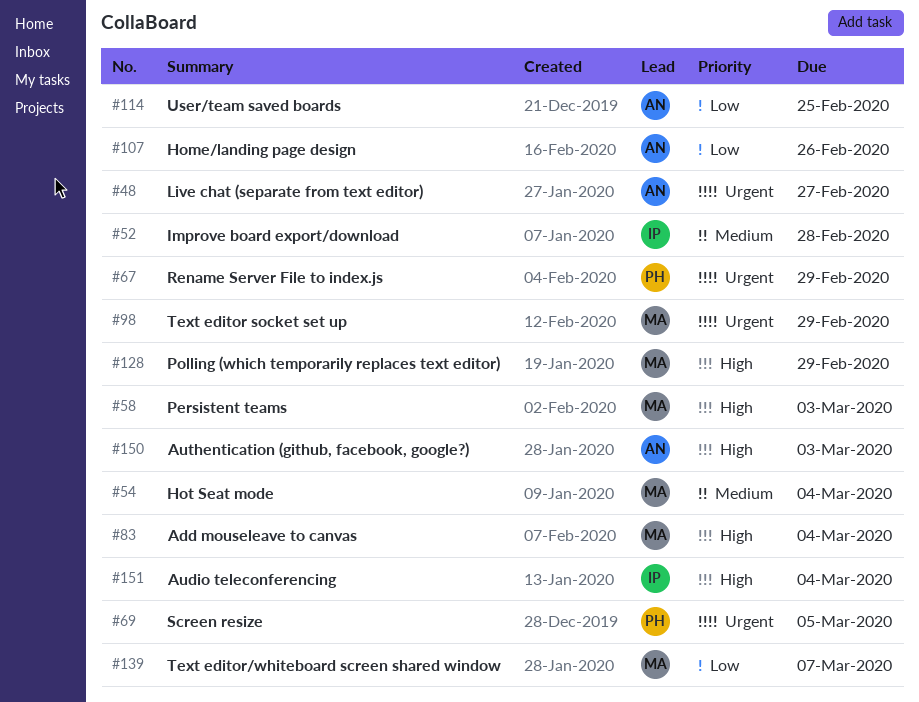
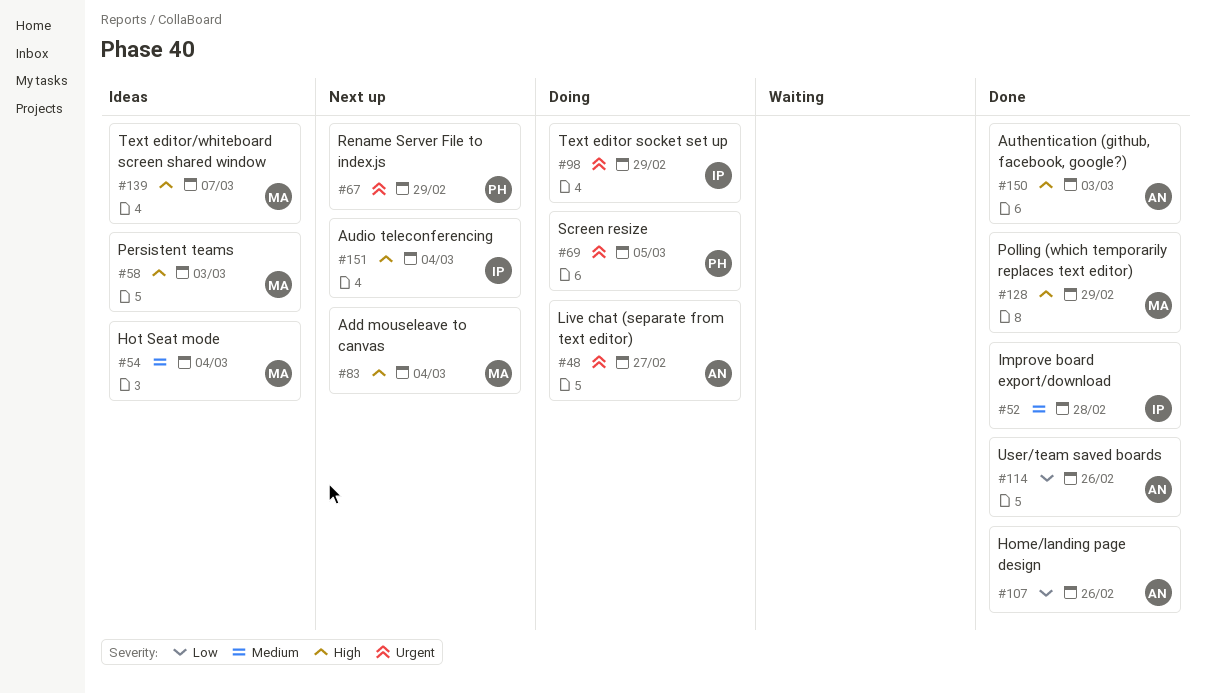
#98, owner: MA -> IP
#114, due: Feb 25 -> Feb 26
#139, priority: Low -> High

